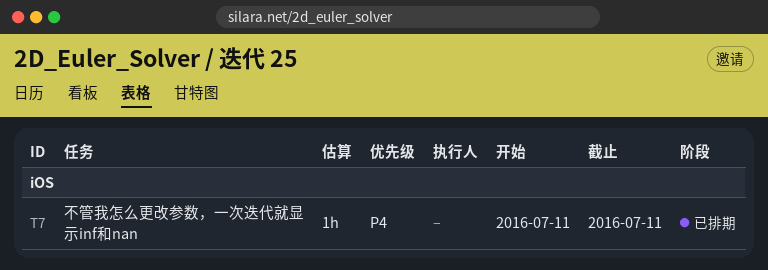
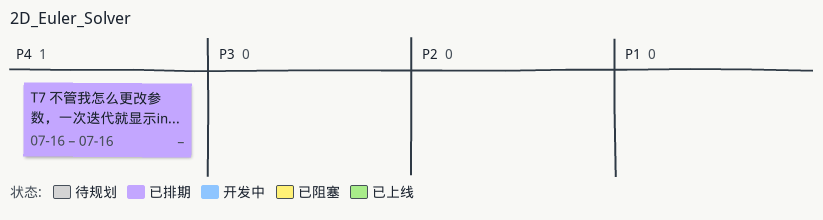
T7, start: Jul 11 -> Jul 16
T7, due: Jul 11 -> Jul 16

